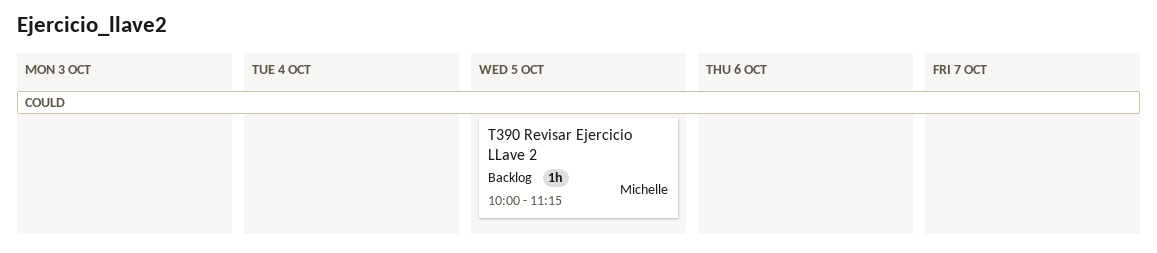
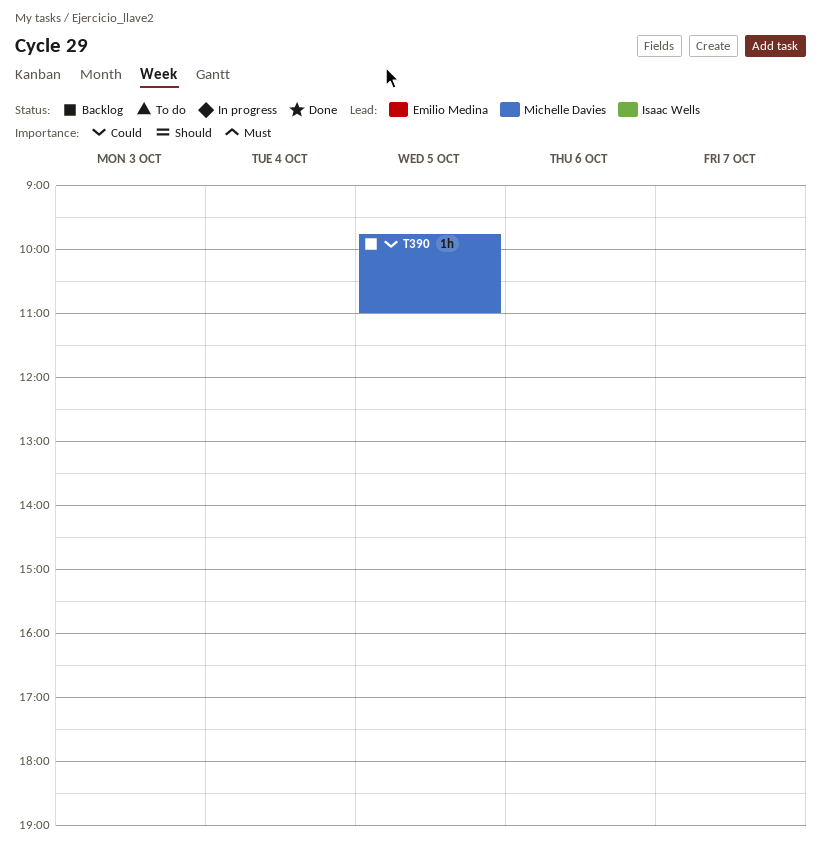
T390, begins: 10:00 -> 09:45
T390, ends: 11:15 -> 11:00

